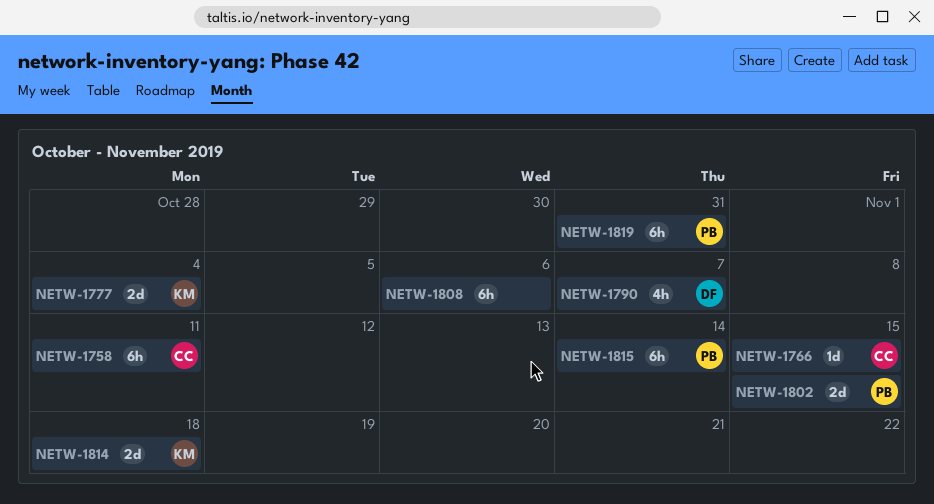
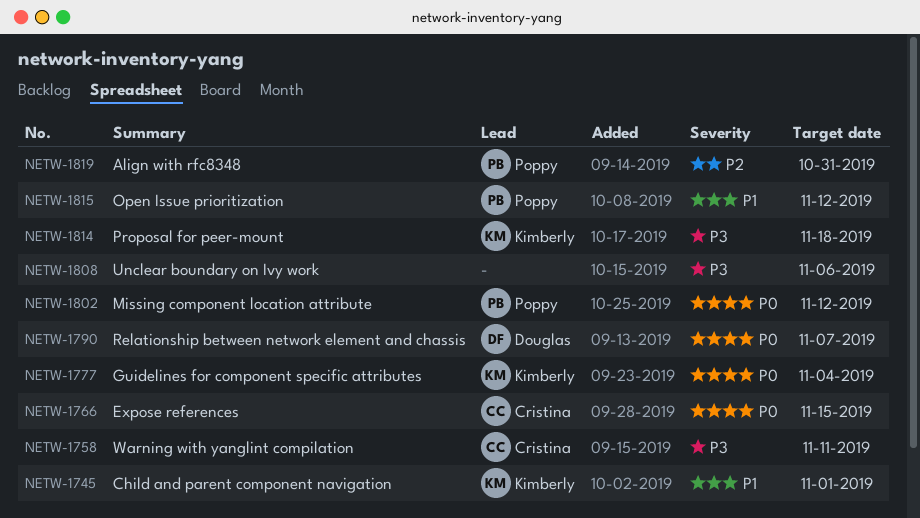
NETW-1745: none -> present
NETW-1802, due: Nov 15 -> Nov 12
NETW-1815, due: Nov 14 -> Nov 12

